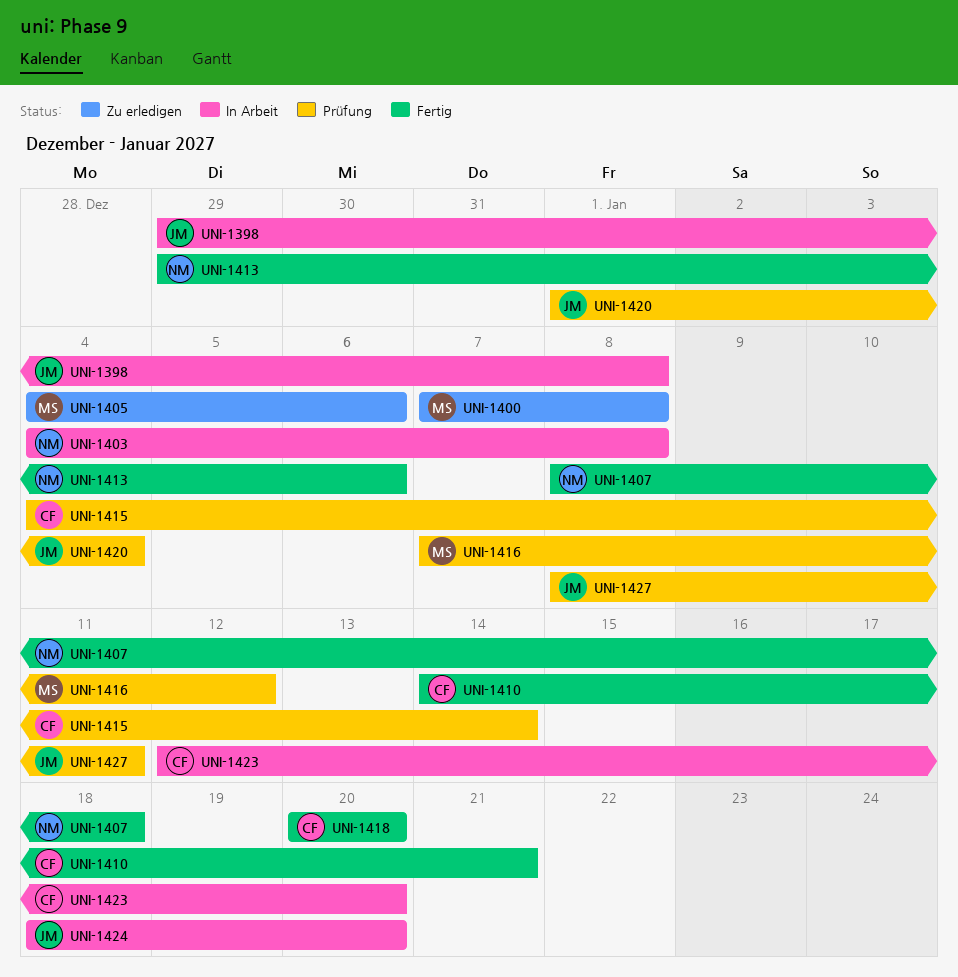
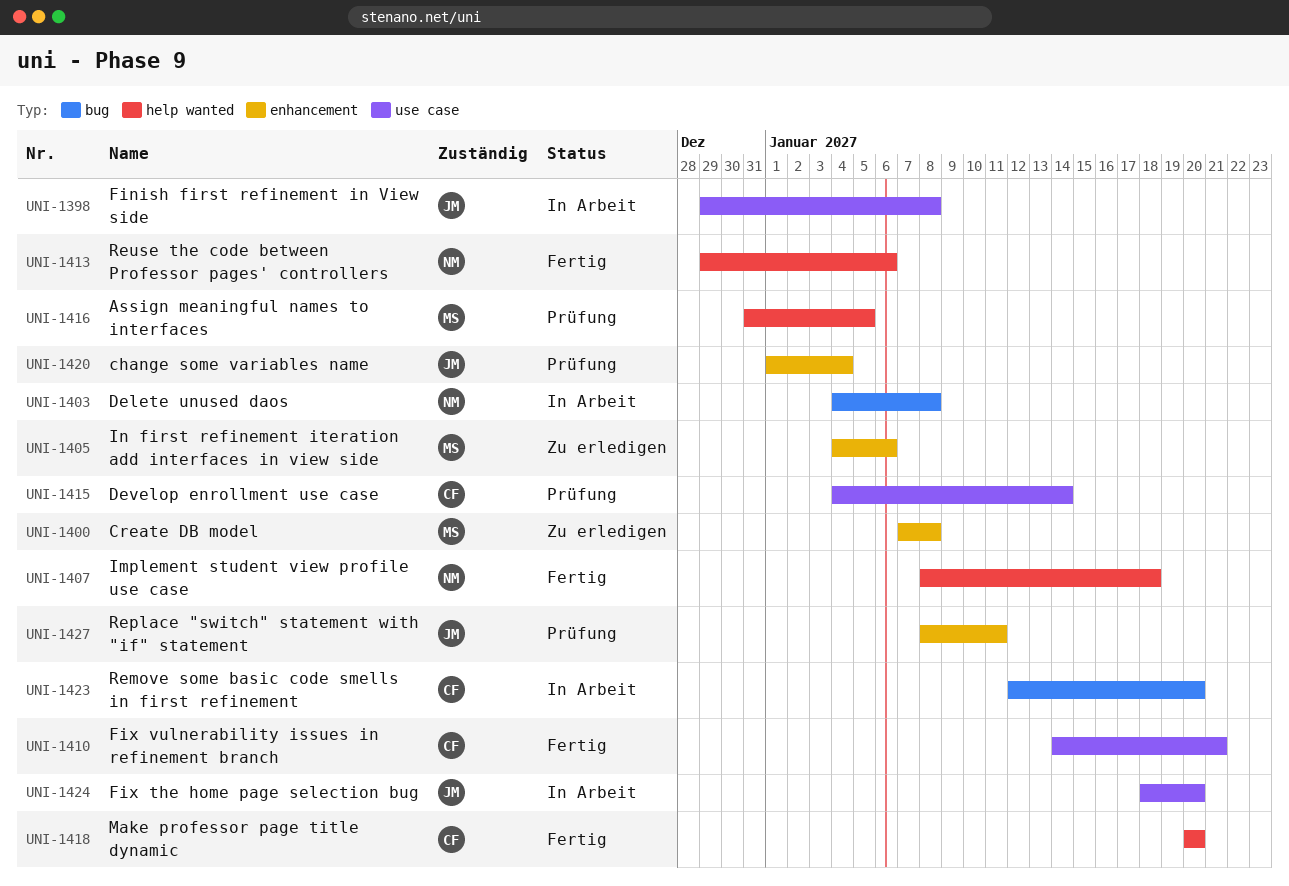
UNI-1416, start: Jan 7 -> Dec 31
UNI-1416, due: Jan 12 -> Jan 5

